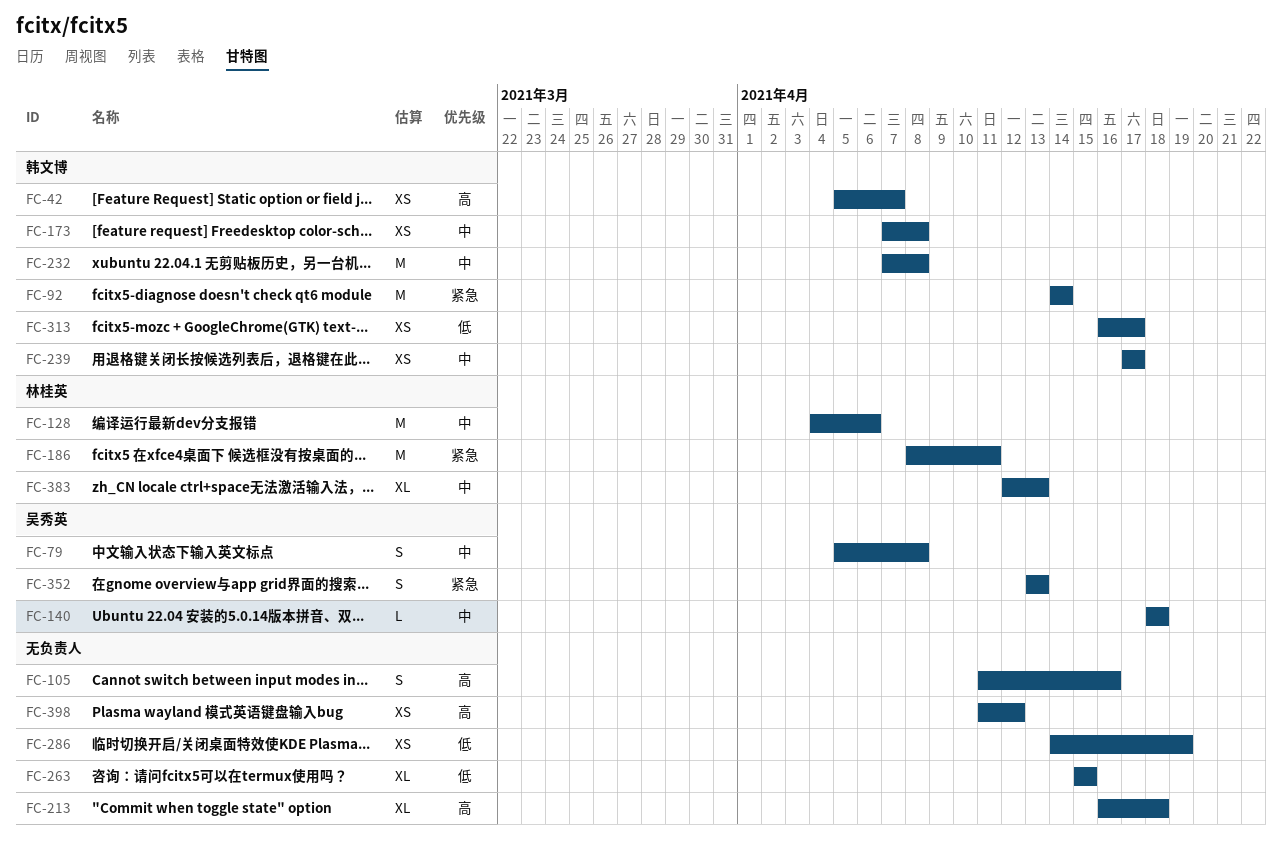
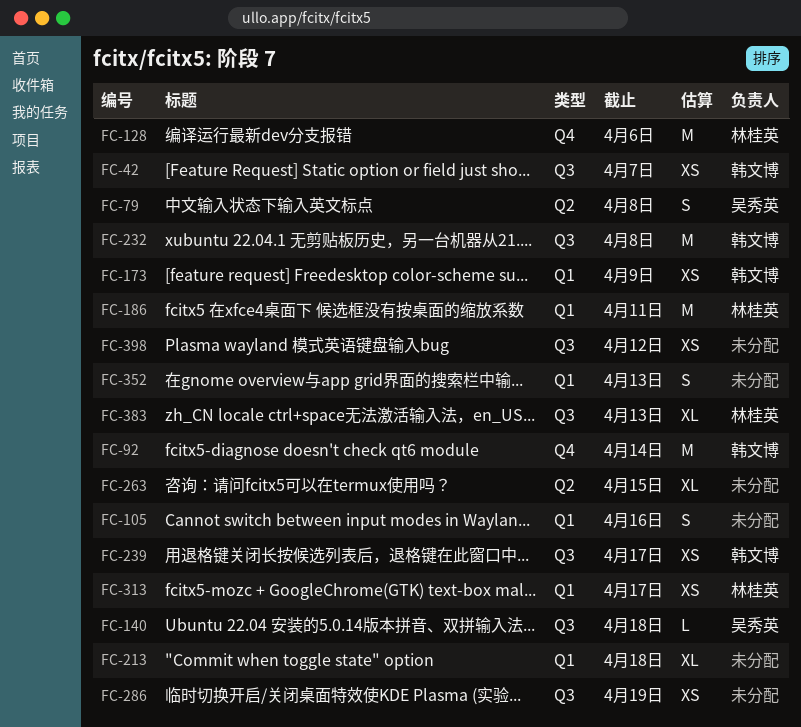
FC-173, due: Apr 8 -> Apr 9
FC-313, owner: 韩文博 -> 林桂英
FC-352, owner: 吴秀英 -> none

